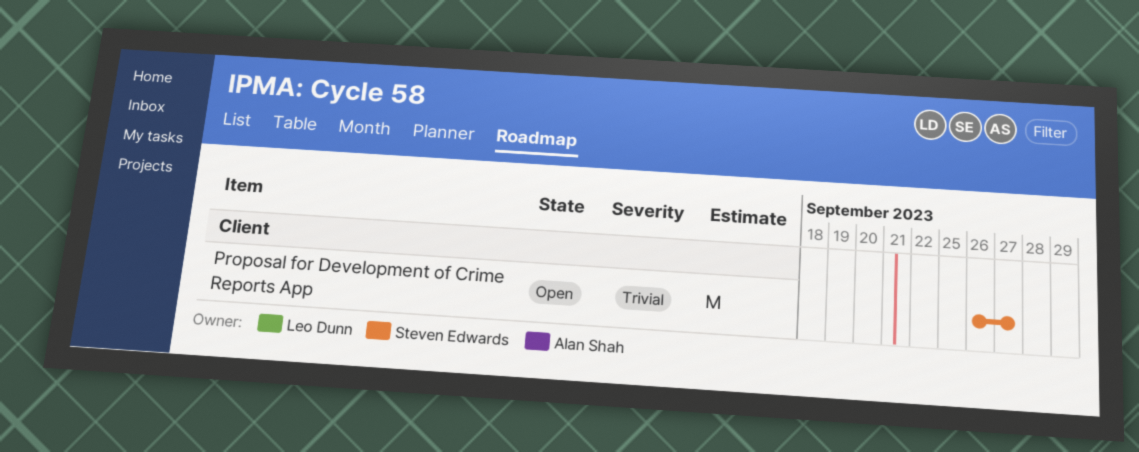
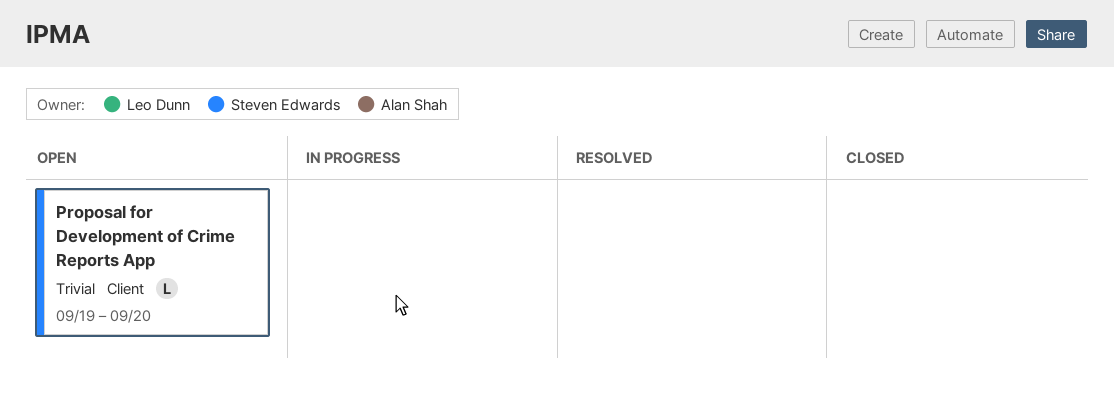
Proposal for Development of Crime Reports App, estimate: M -> L
Proposal for Development of Crime Reports App, start: Sep 26 -> Sep 19
Proposal for Development of Crime Reports App, due: Sep 27 -> Sep 20

